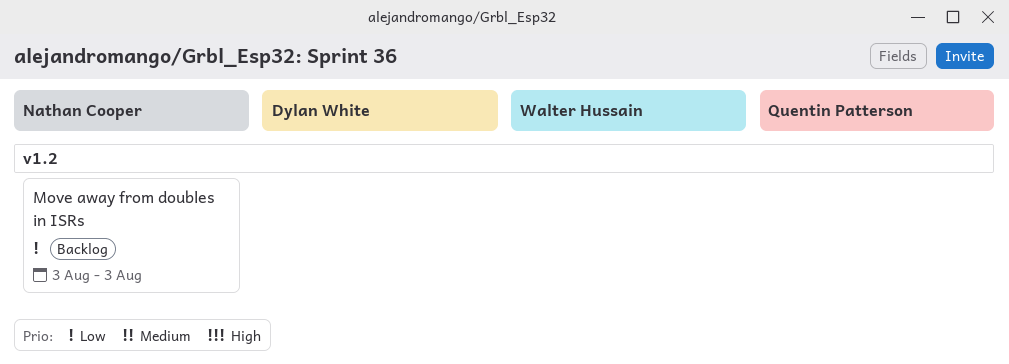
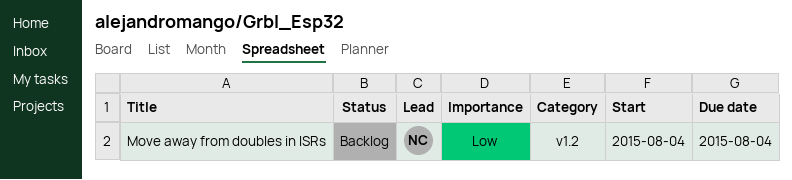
Move away from doubles in ISRs, start: Aug 3 -> Aug 4
Move away from doubles in ISRs, due: Aug 3 -> Aug 4

